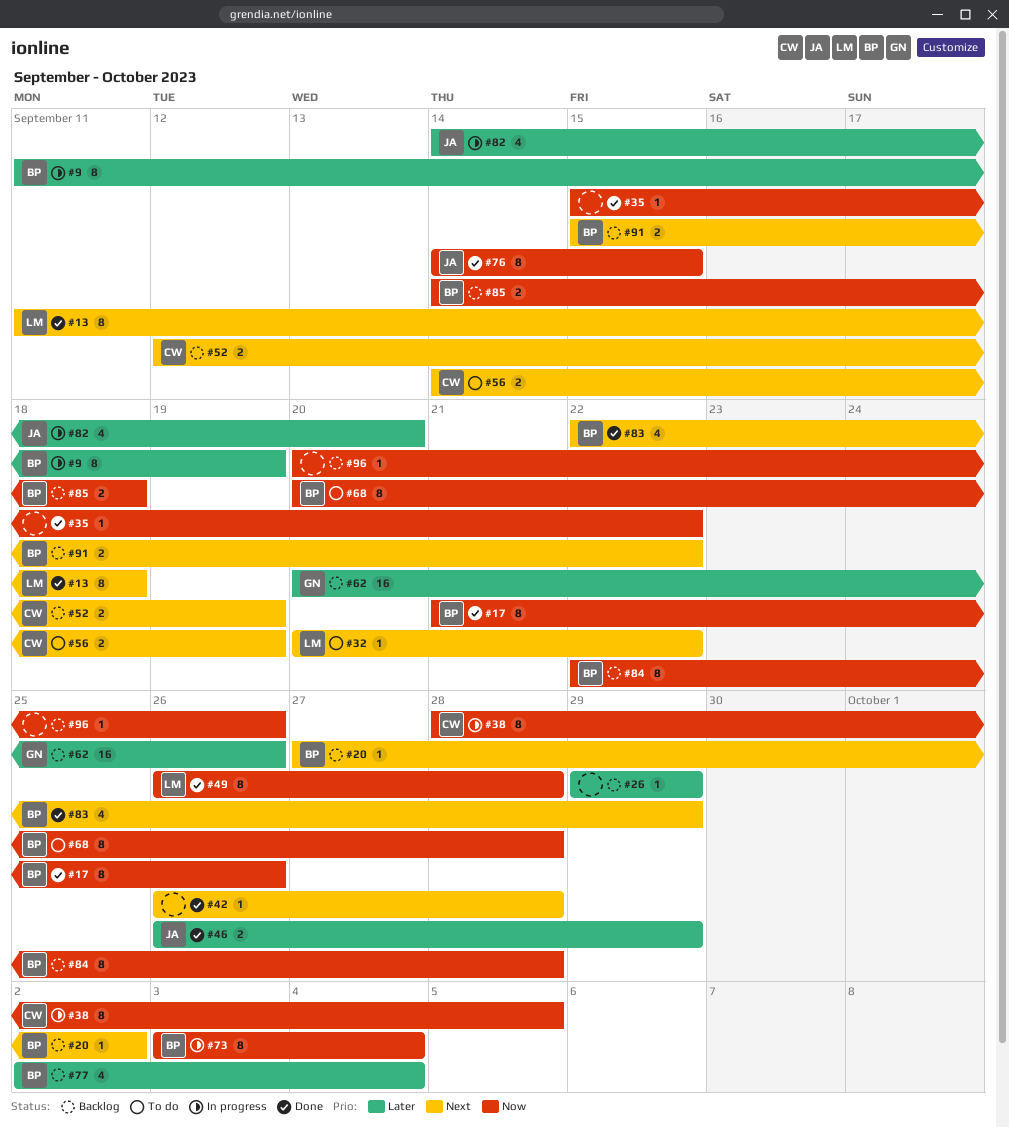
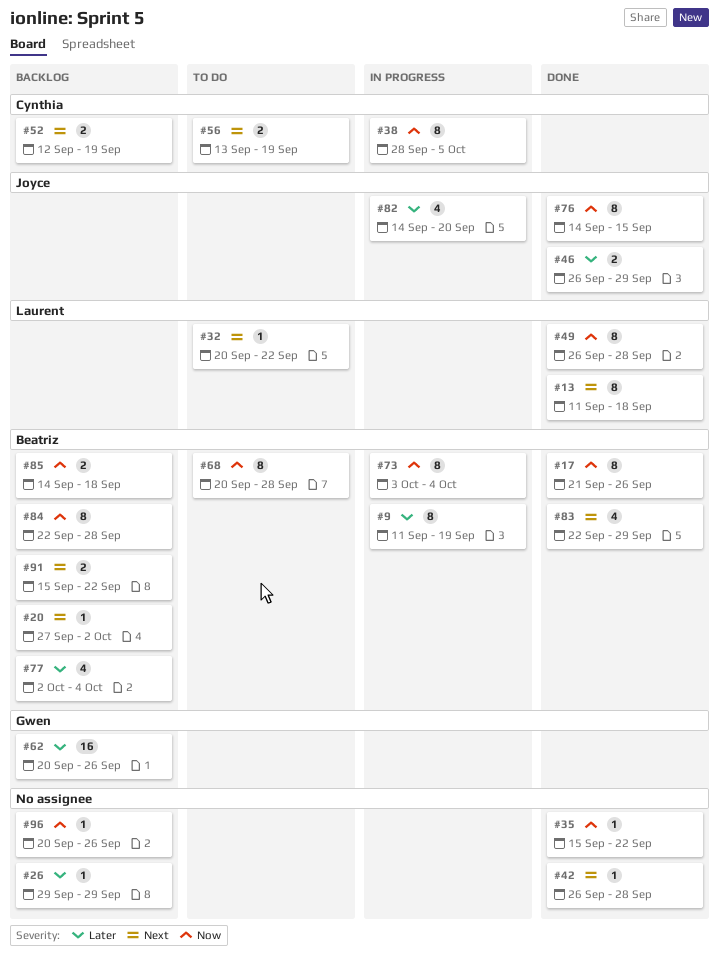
#56, start: Sep 14 -> Sep 13

